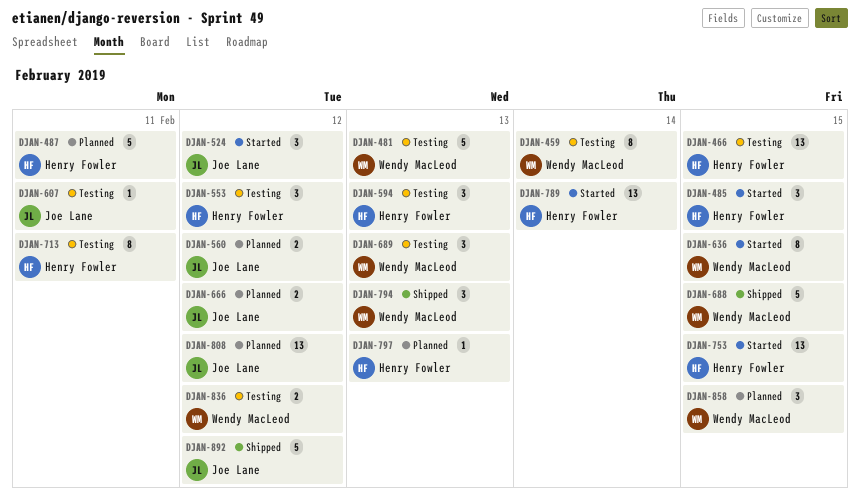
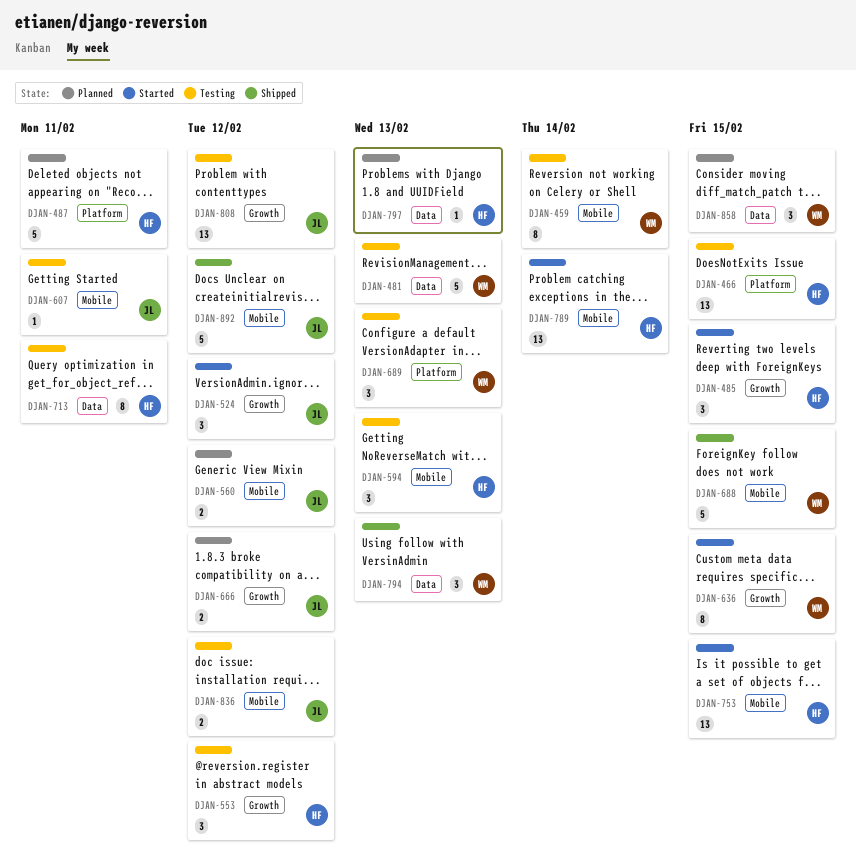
DJAN-808, status: Planned -> Testing
DJAN-836, owner: Wendy MacLeod -> Joe Lane

